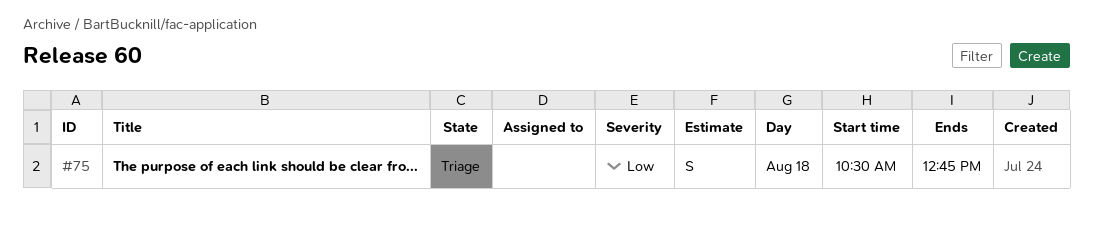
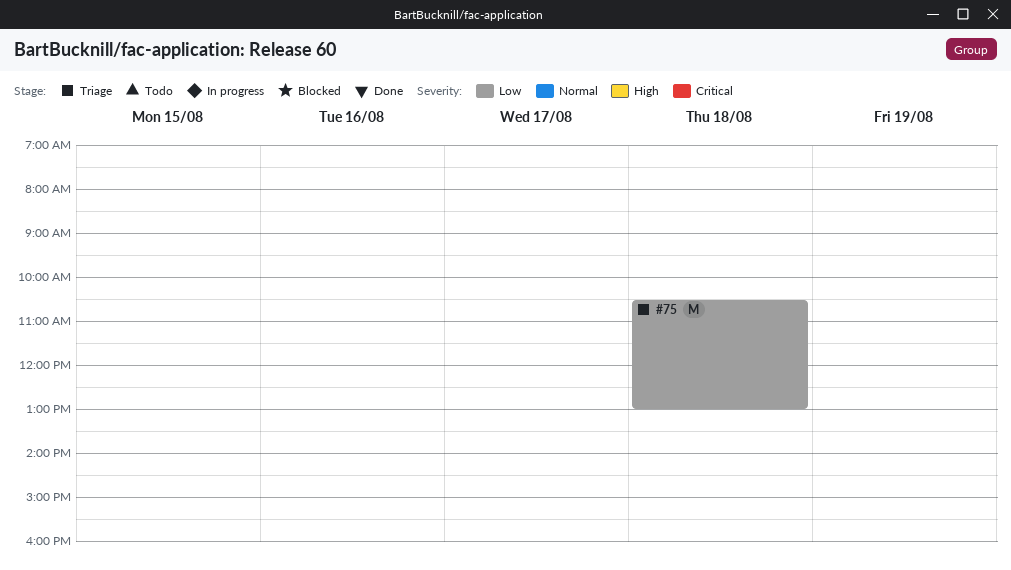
#75, estimate: S -> M
#75, ends: 12:45 -> 13:00

